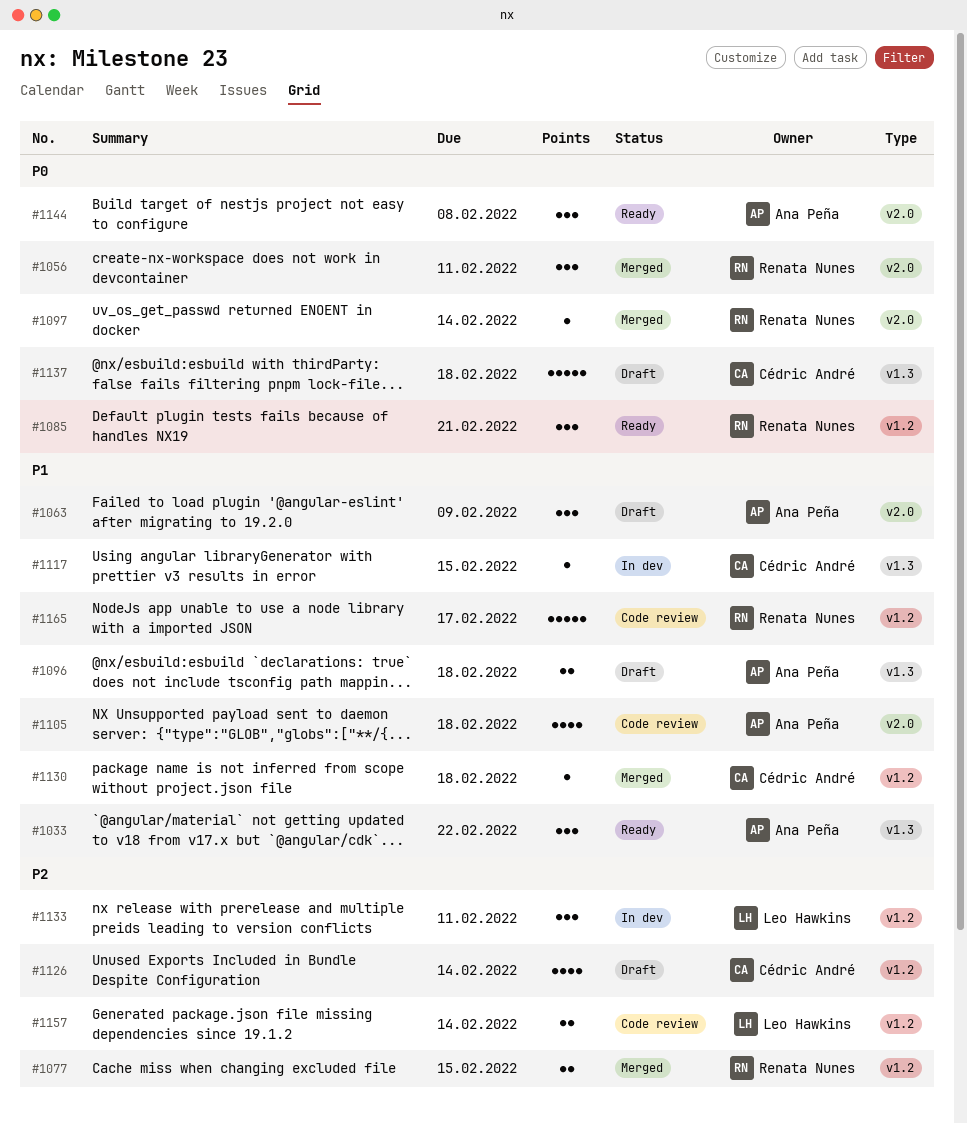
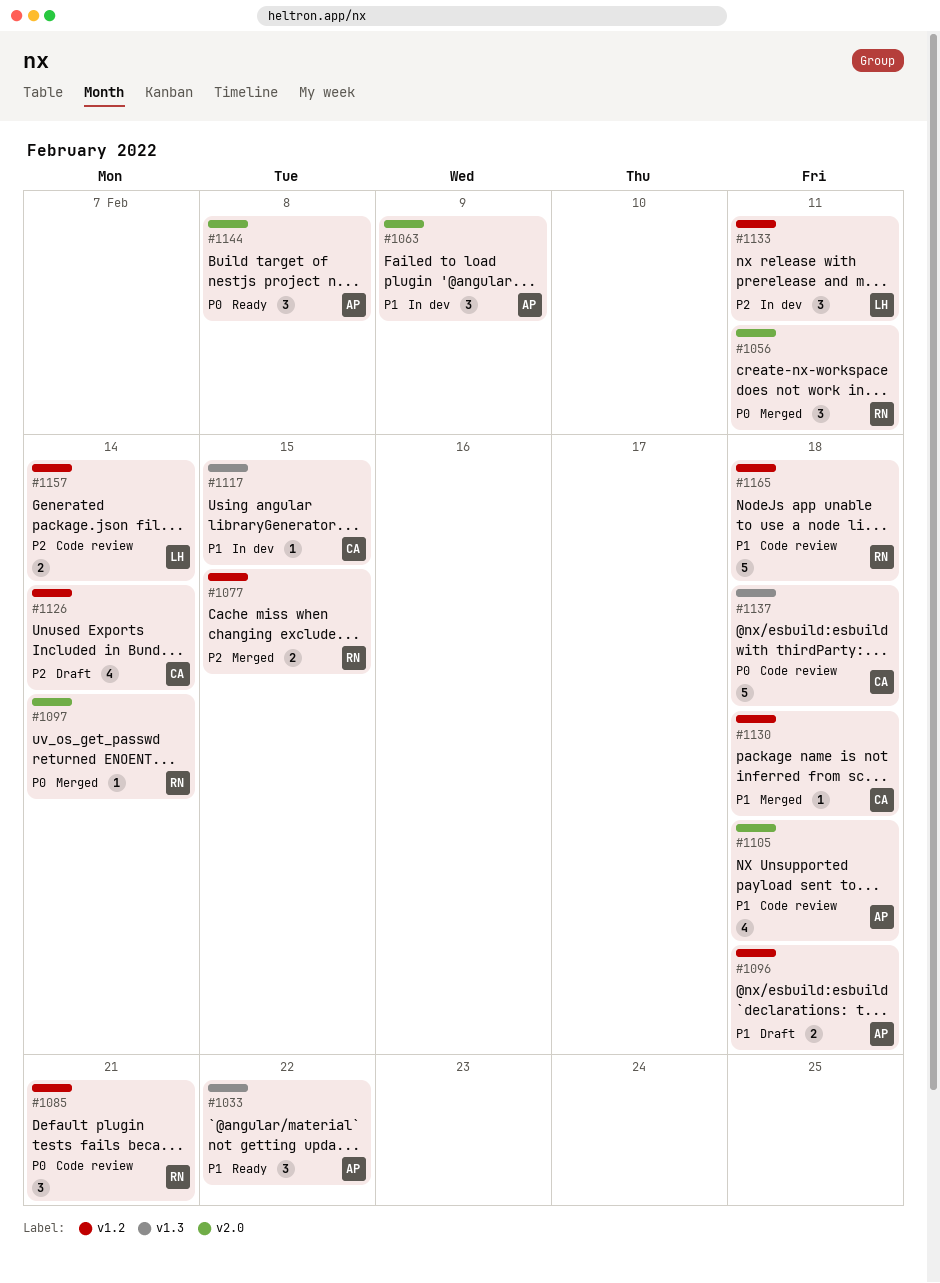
#1063, status: Draft -> In dev
#1085, status: Ready -> Code review
#1096, label: v1.3 -> v1.2
#1137, status: Draft -> Code review
#1165, due: Feb 17 -> Feb 18

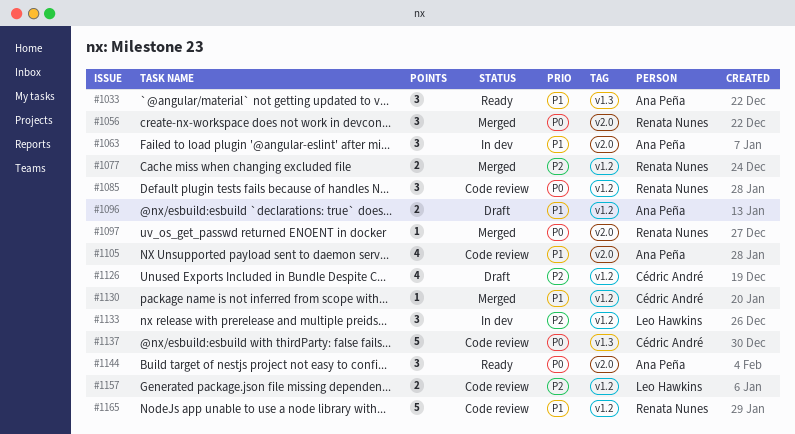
#1117: present -> none

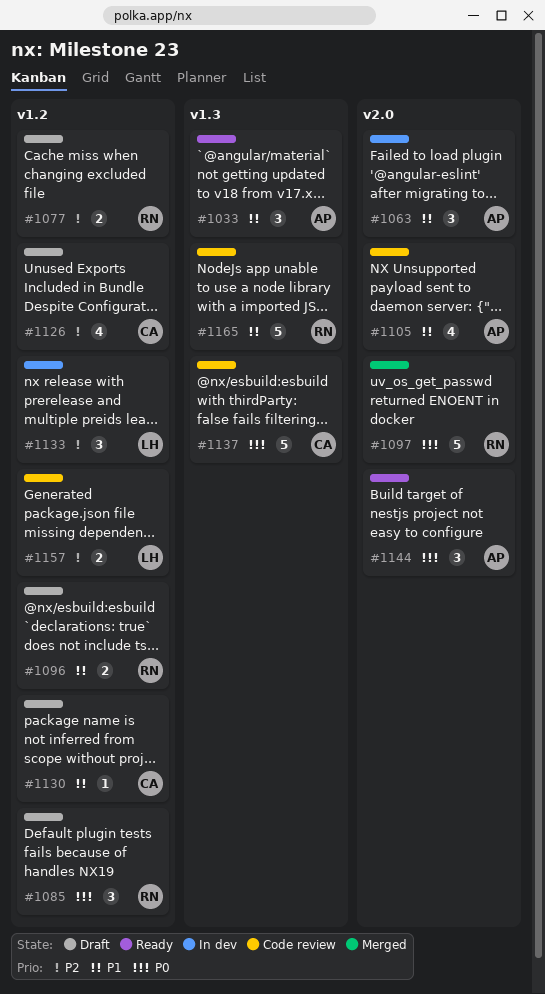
#1056: present -> none
#1077, status: Merged -> Draft
#1085, status: Code review -> Draft
#1096, owner: Ana Peña -> Renata Nunes
#1097, estimate: 1 -> 5
#1130, status: Merged -> Draft
#1165, label: v1.2 -> v1.3

